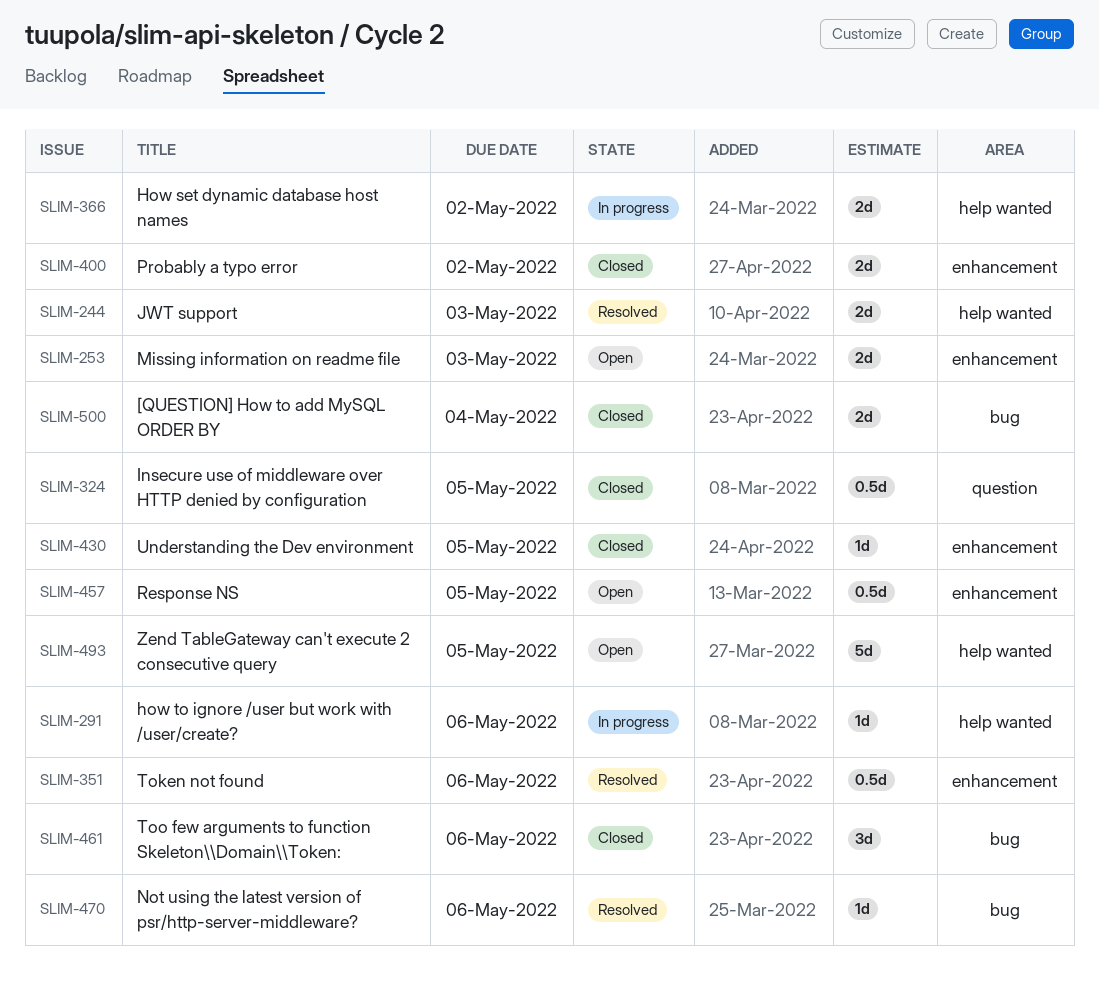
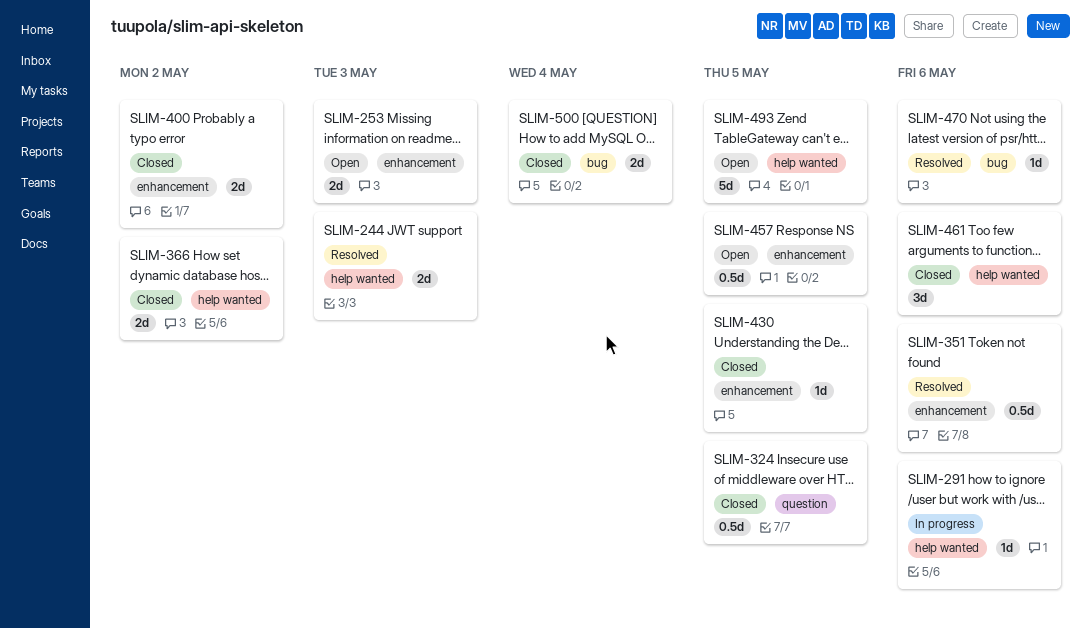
SLIM-366, status: In progress -> Closed
SLIM-461, label: bug -> help wanted

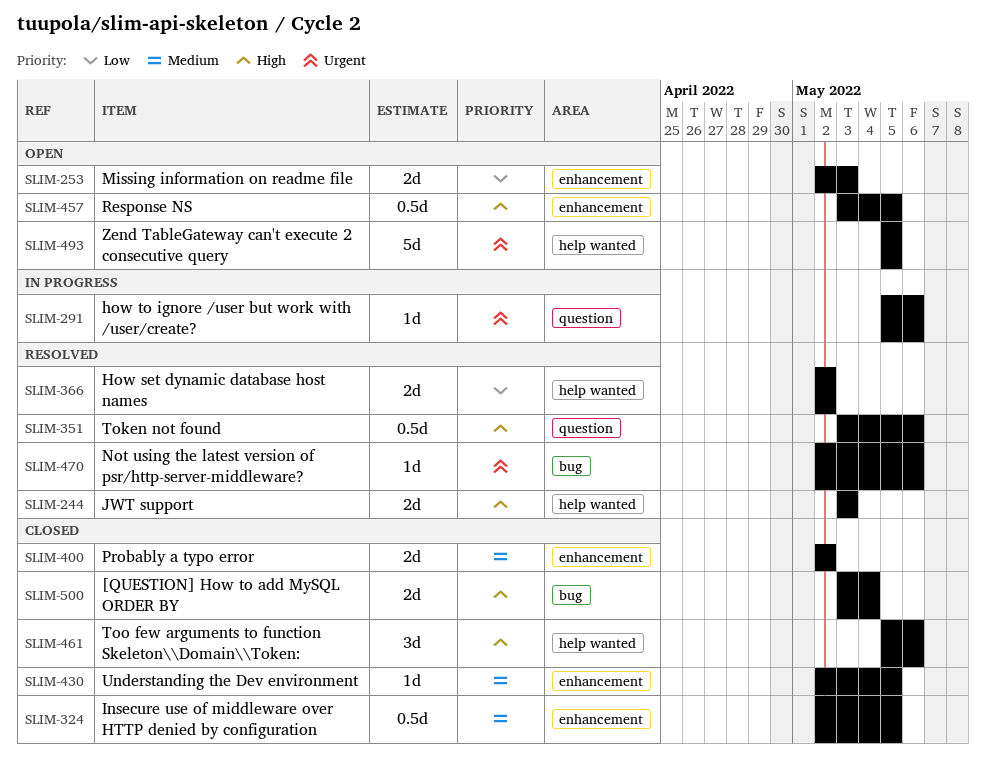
SLIM-291, label: help wanted -> question
SLIM-324, label: question -> enhancement
SLIM-351, label: enhancement -> question
SLIM-366, status: Closed -> Resolved

